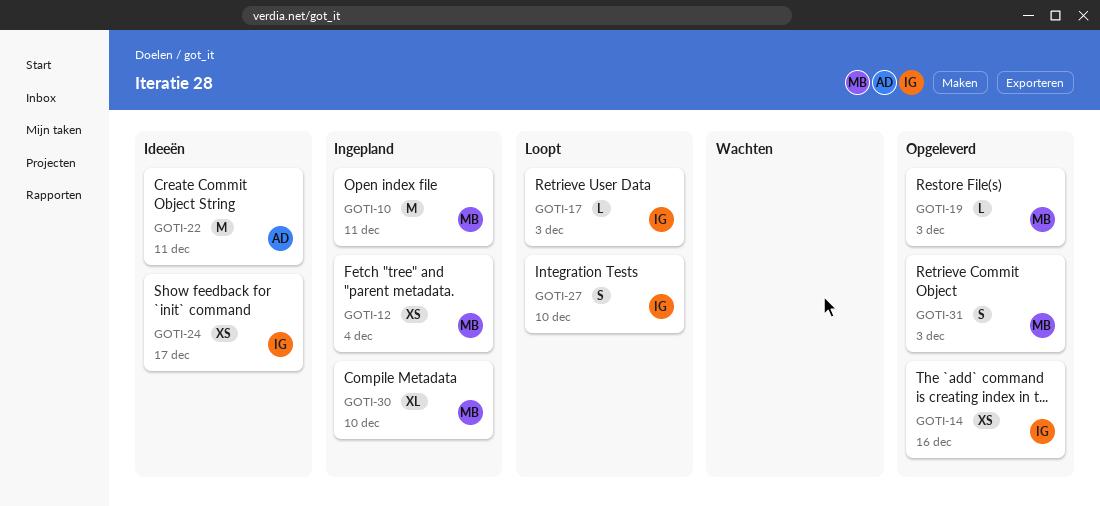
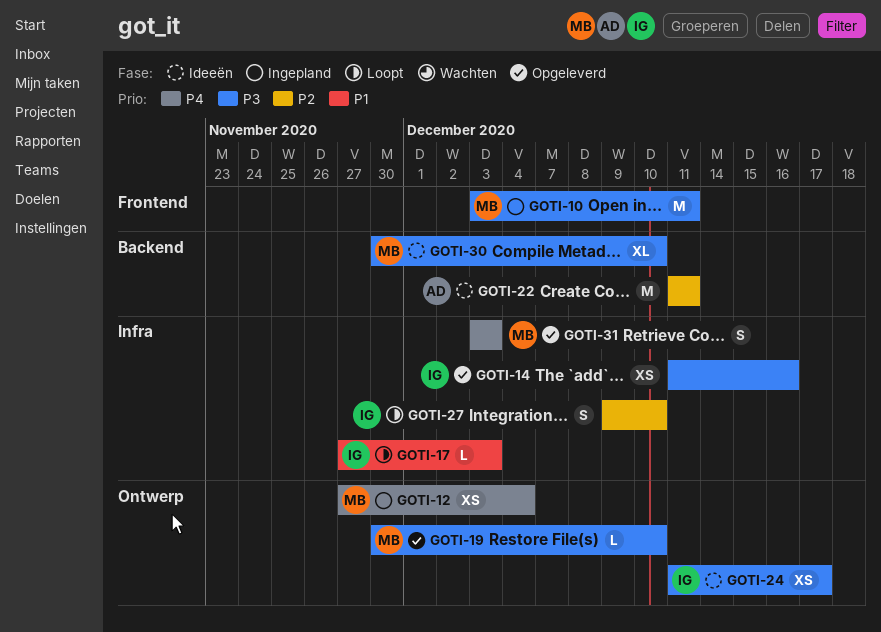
GOTI-19, due: Dec 3 -> Dec 10
GOTI-30, status: Ingepland -> Ideeën

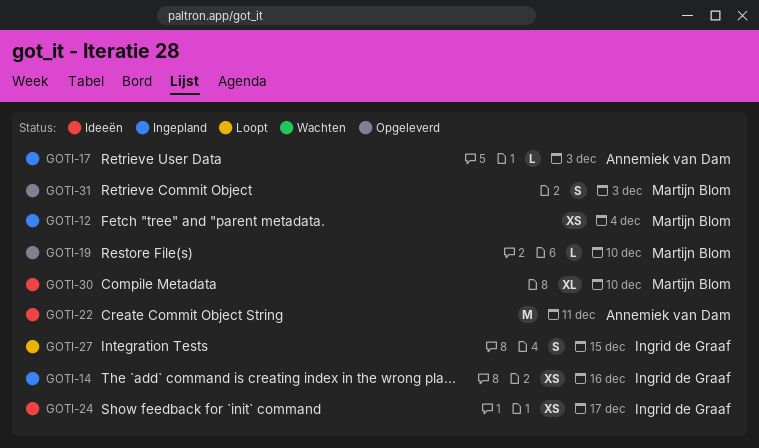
GOTI-10: present -> none
GOTI-14, status: Opgeleverd -> Ingepland
GOTI-17, status: Loopt -> Ingepland
GOTI-17, owner: Ingrid de Graaf -> Annemiek van Dam
GOTI-27, due: Dec 10 -> Dec 15

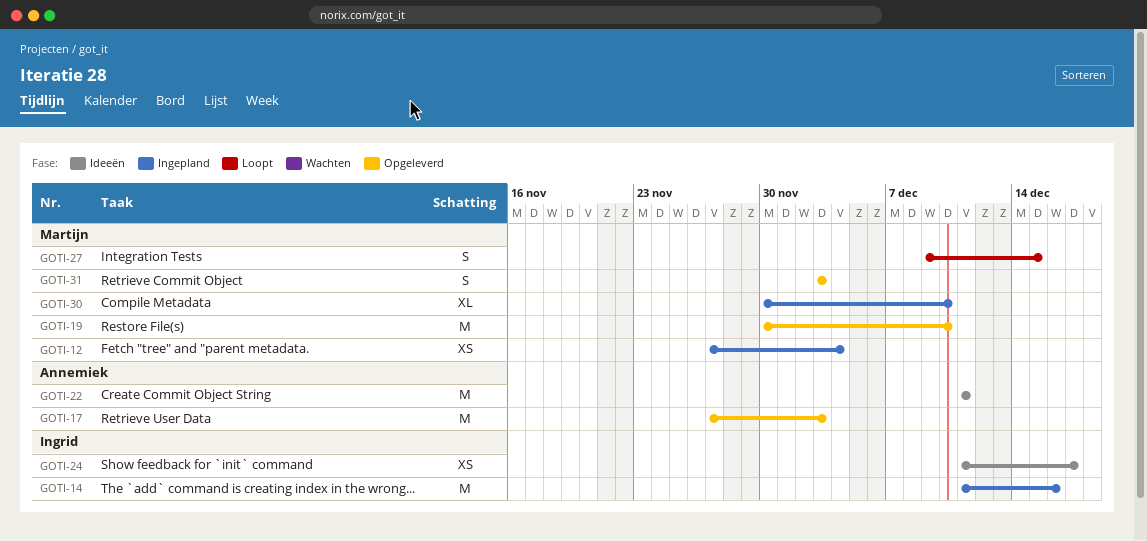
GOTI-14, estimate: XS -> M
GOTI-17, status: Ingepland -> Opgeleverd
GOTI-17, estimate: L -> M
GOTI-19, estimate: L -> M
GOTI-27, owner: Ingrid de Graaf -> Martijn Blom
GOTI-30, status: Ideeën -> Ingepland

